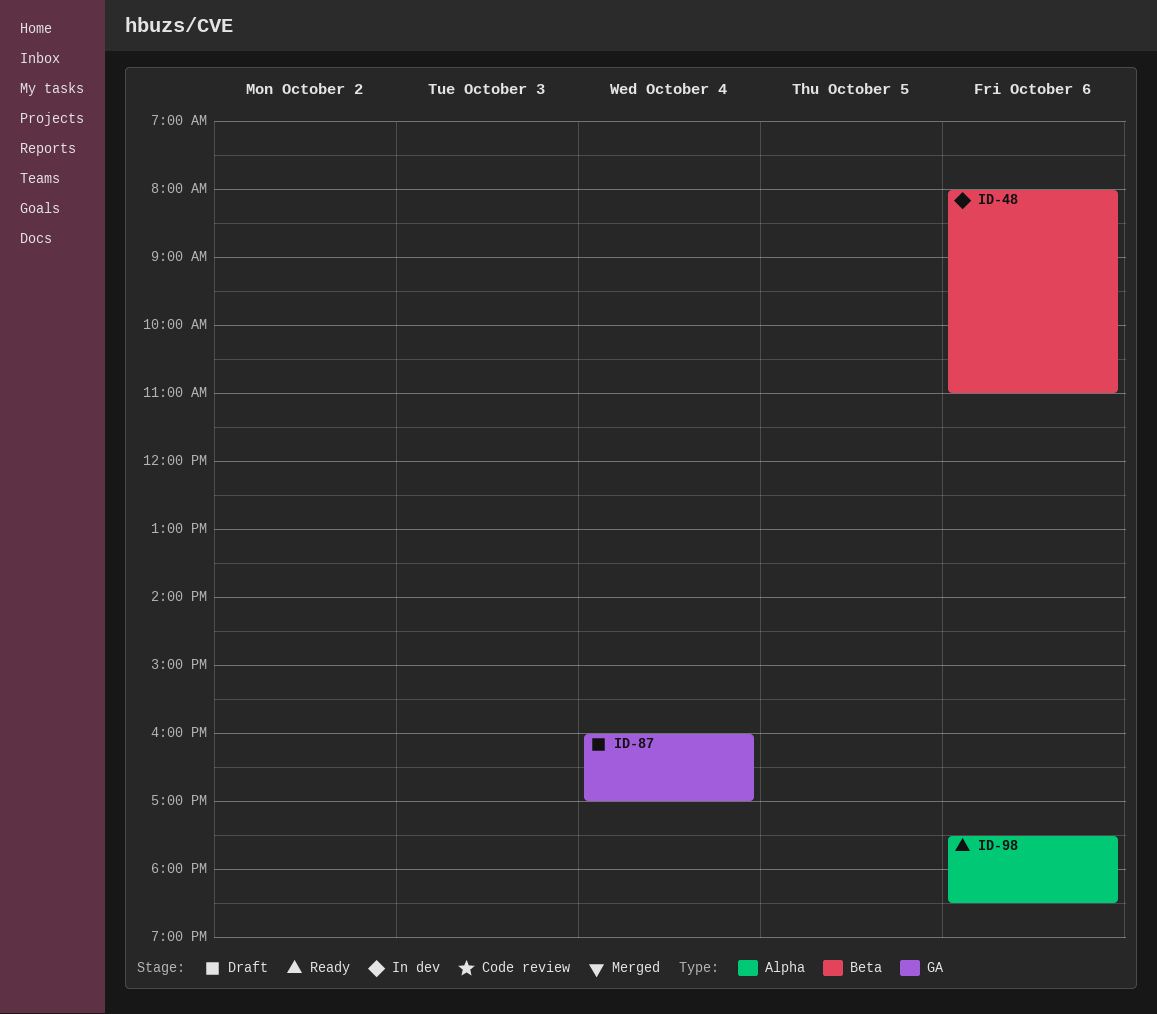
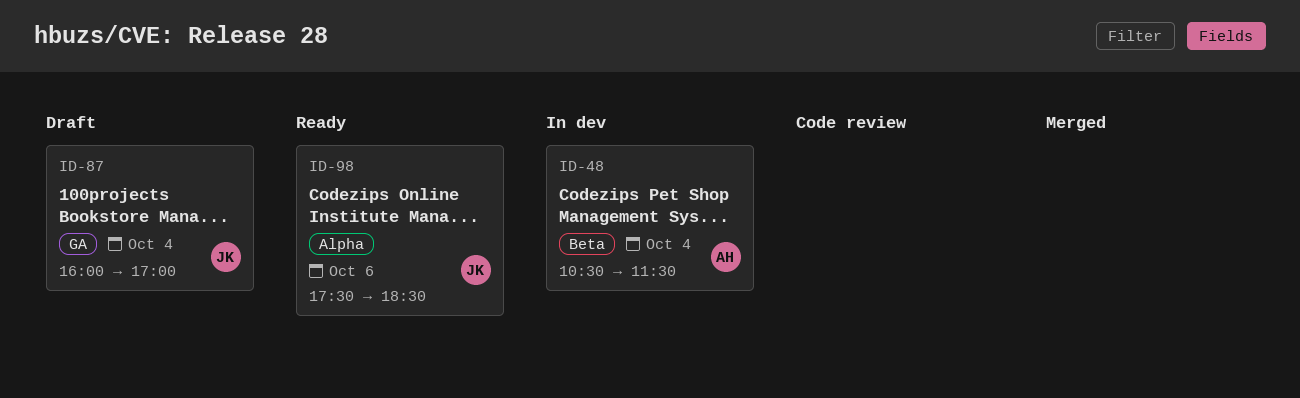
ID-48, day: Oct 6 -> Oct 4
ID-48, begins: 08:00 -> 10:30
ID-48, ends: 11:00 -> 11:30

